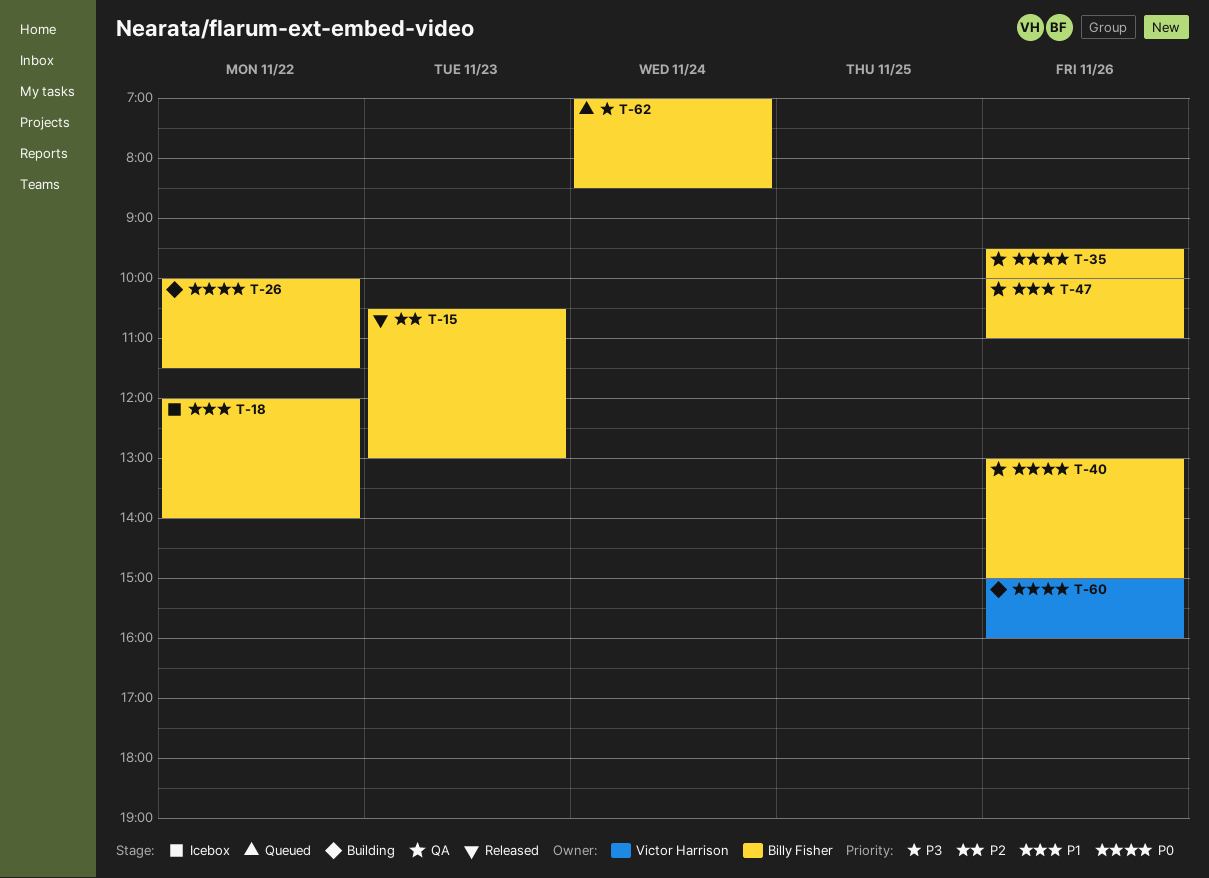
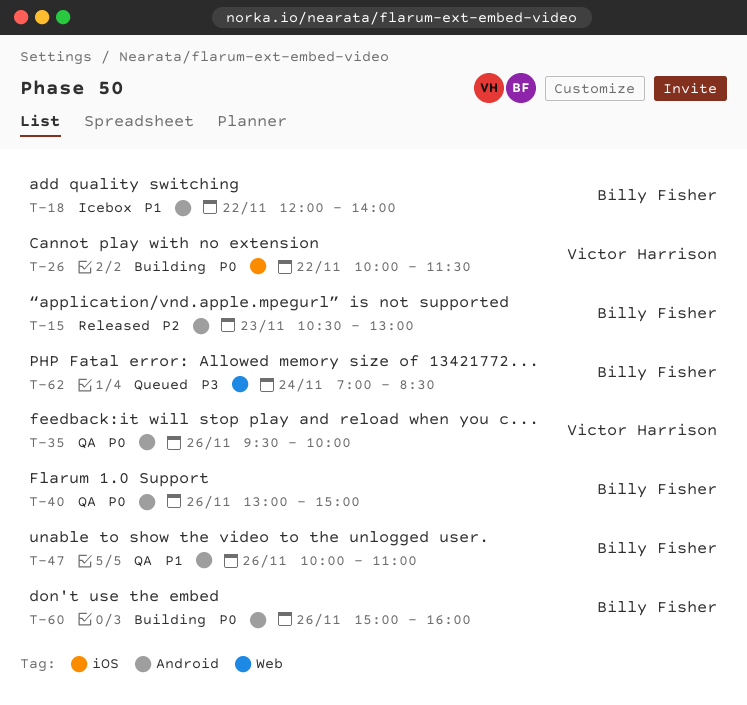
T-26, owner: Billy Fisher -> Victor Harrison
T-35, owner: Billy Fisher -> Victor Harrison
T-60, owner: Victor Harrison -> Billy Fisher

